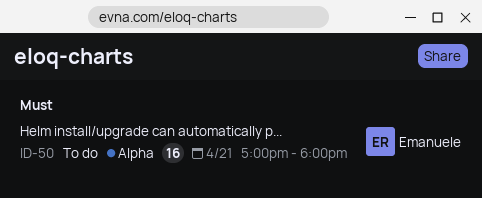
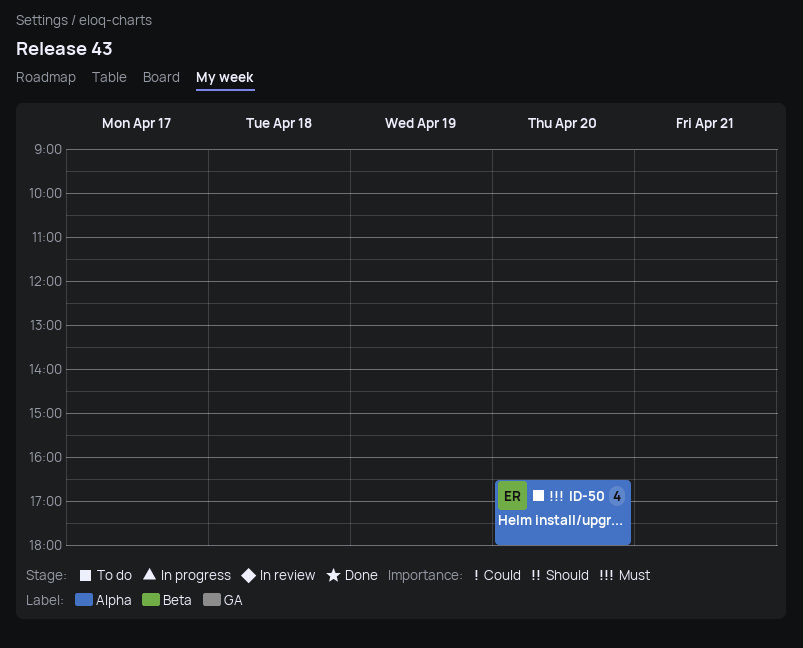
ID-50, estimate: 16 -> 4
ID-50, day: Apr 21 -> Apr 20
ID-50, begins: 17:00 -> 16:30

